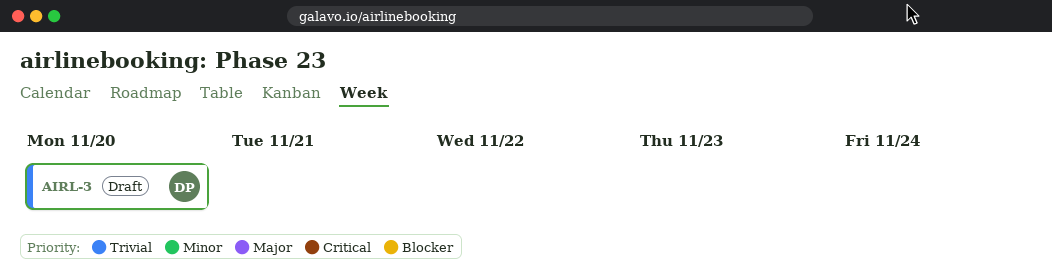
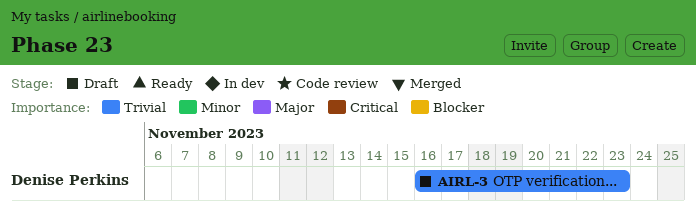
AIRL-3, due: Nov 20 -> Nov 23

